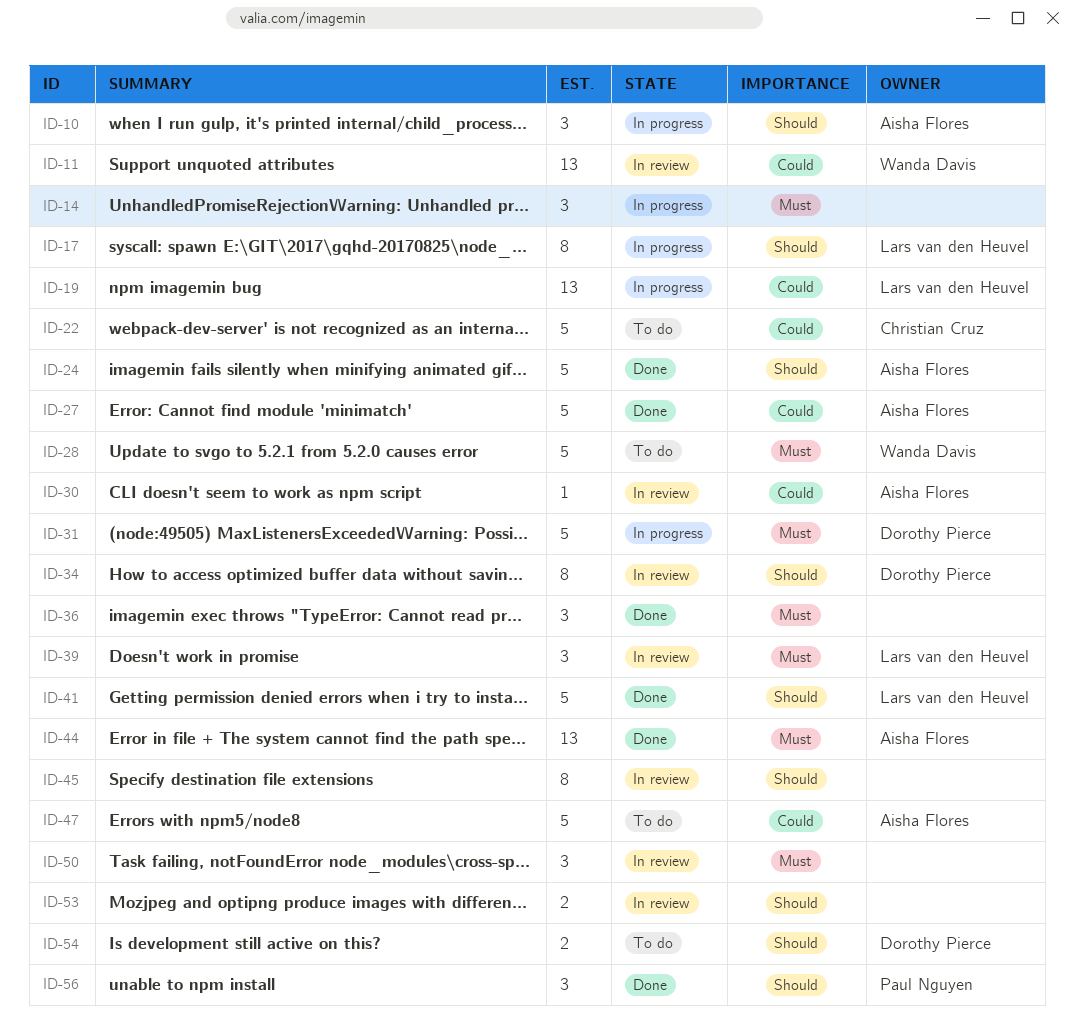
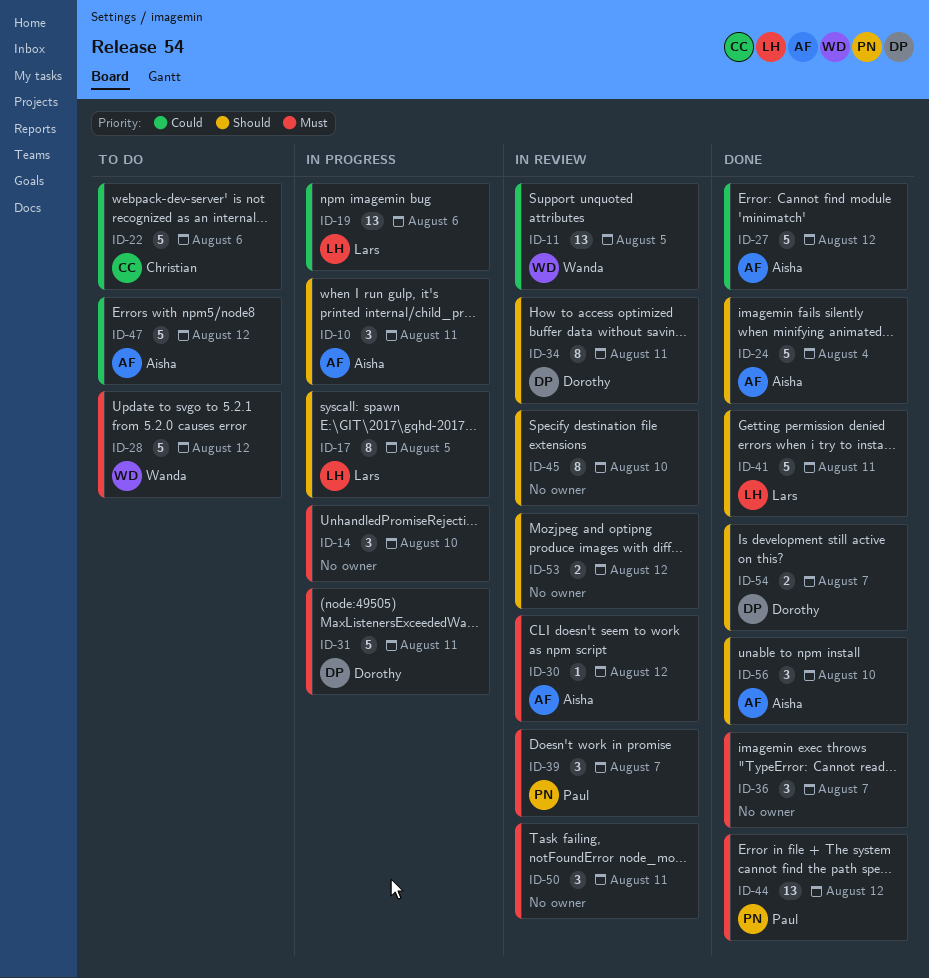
ID-30, priority: Could -> Must
ID-39, owner: Lars van den Heuvel -> Paul Nguyen
ID-44, owner: Aisha Flores -> Paul Nguyen
ID-54, status: To do -> Done
ID-56, owner: Paul Nguyen -> Aisha Flores

